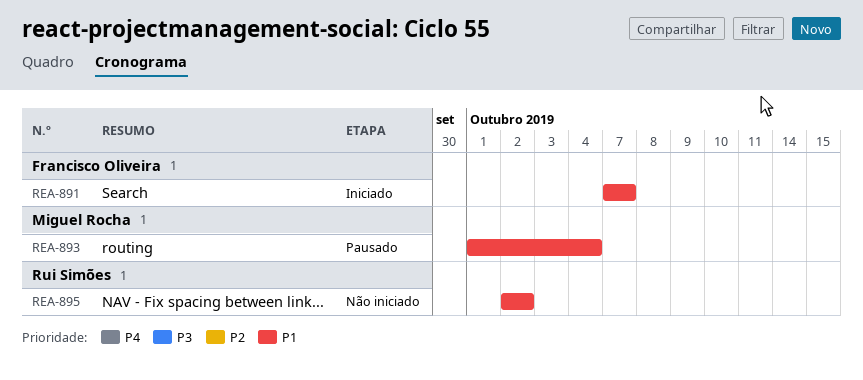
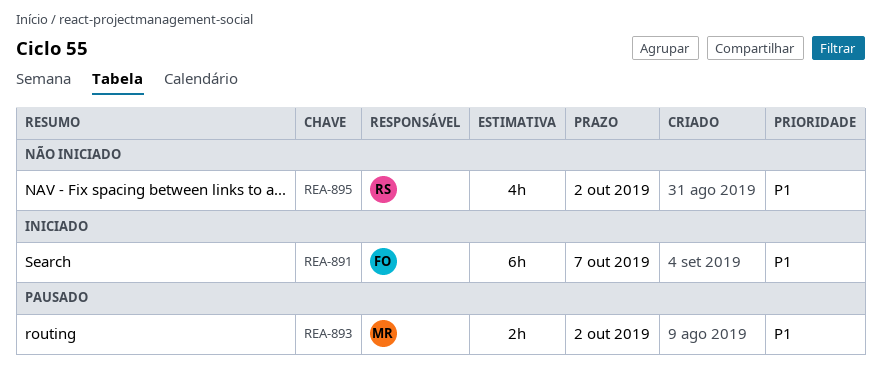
REA-893, due: Oct 4 -> Oct 2

